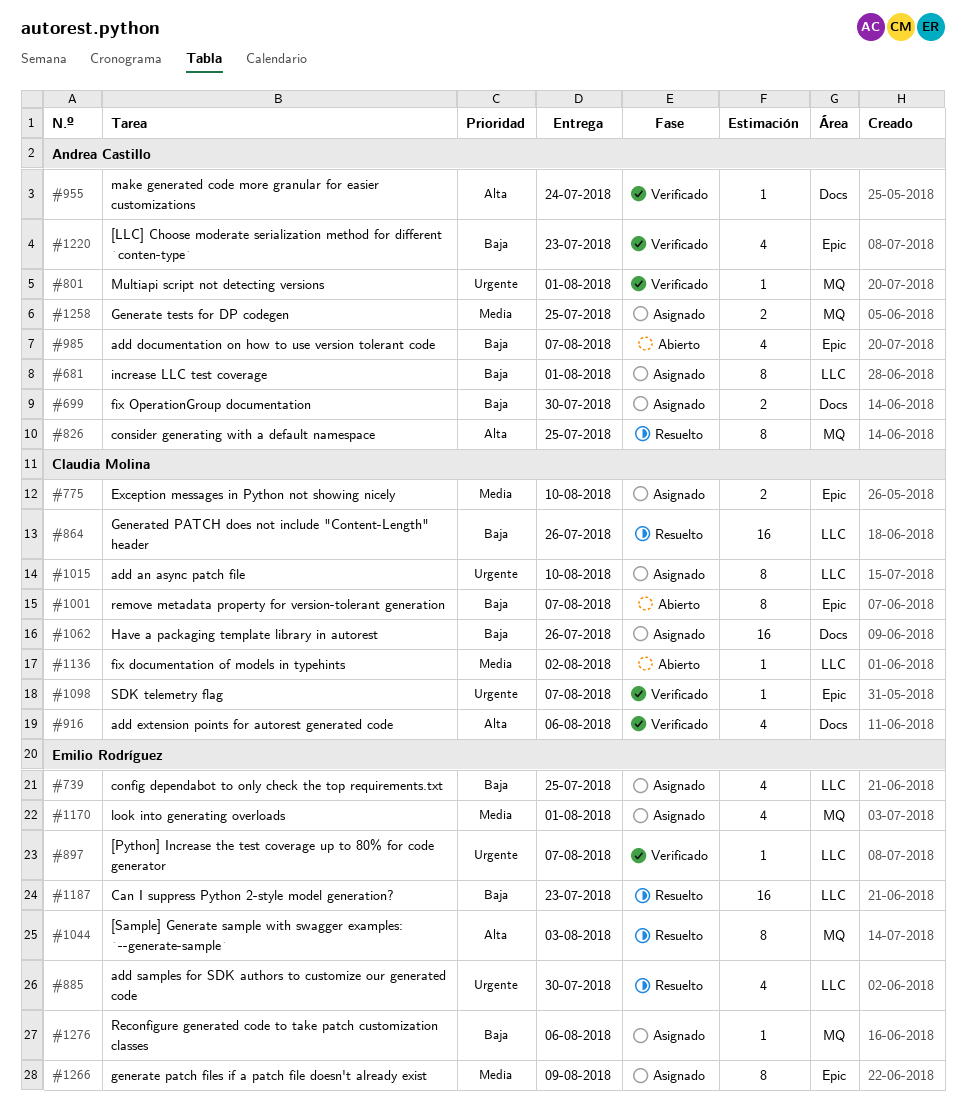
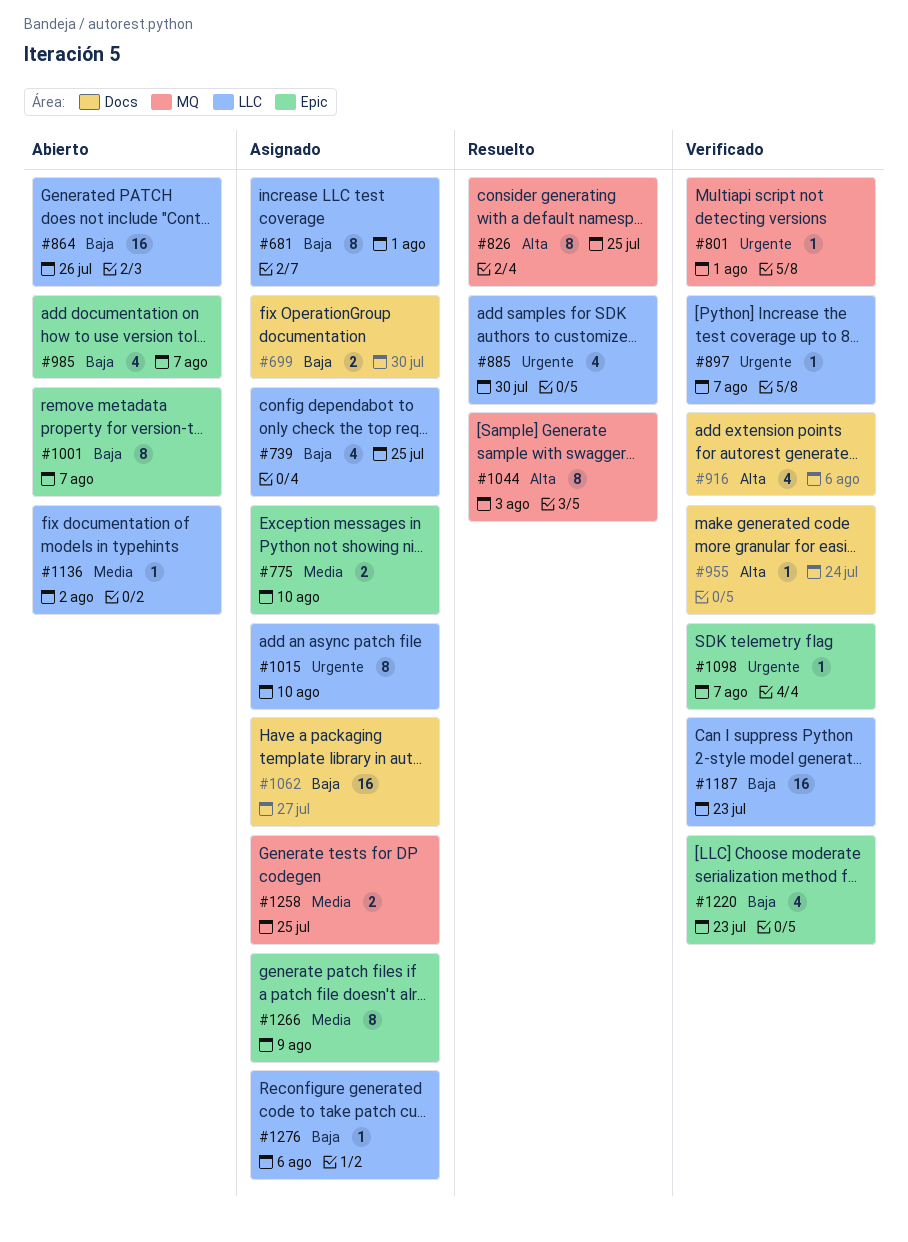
#864, status: Resuelto -> Abierto
#1062, due: Jul 26 -> Jul 27
#1170: present -> none
#1187, status: Resuelto -> Verificado
#1276, label: MQ -> LLC

